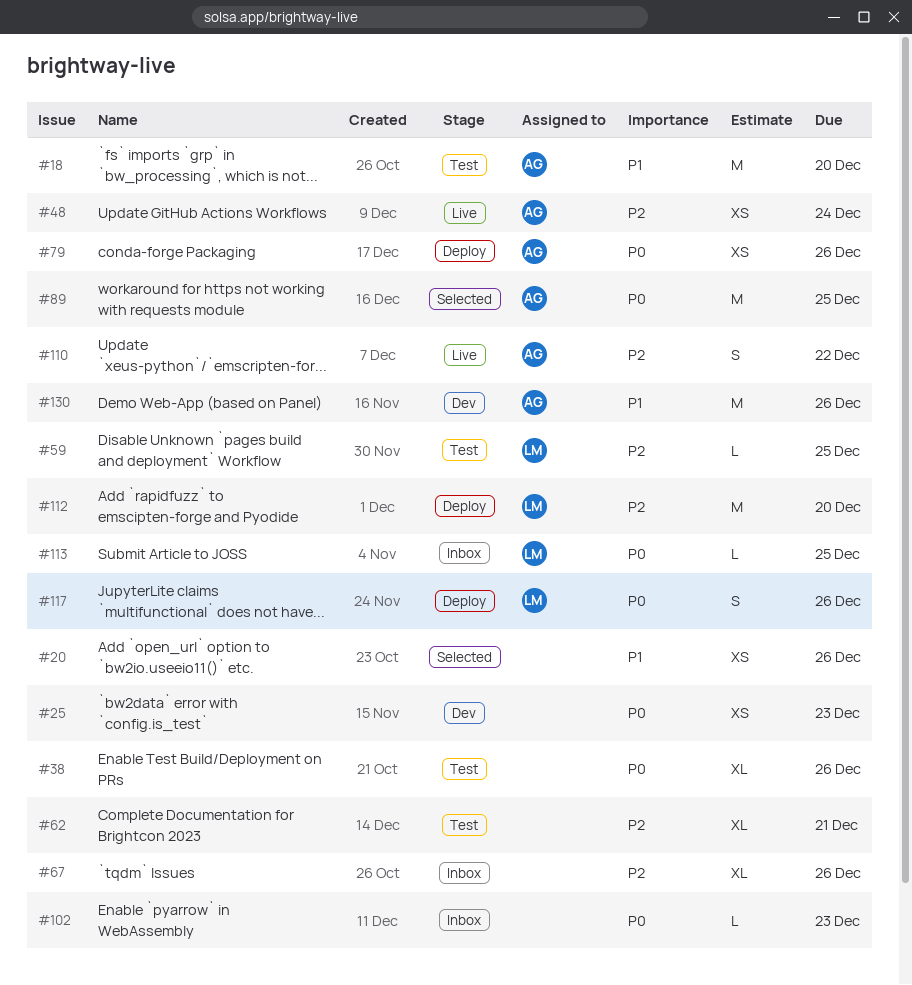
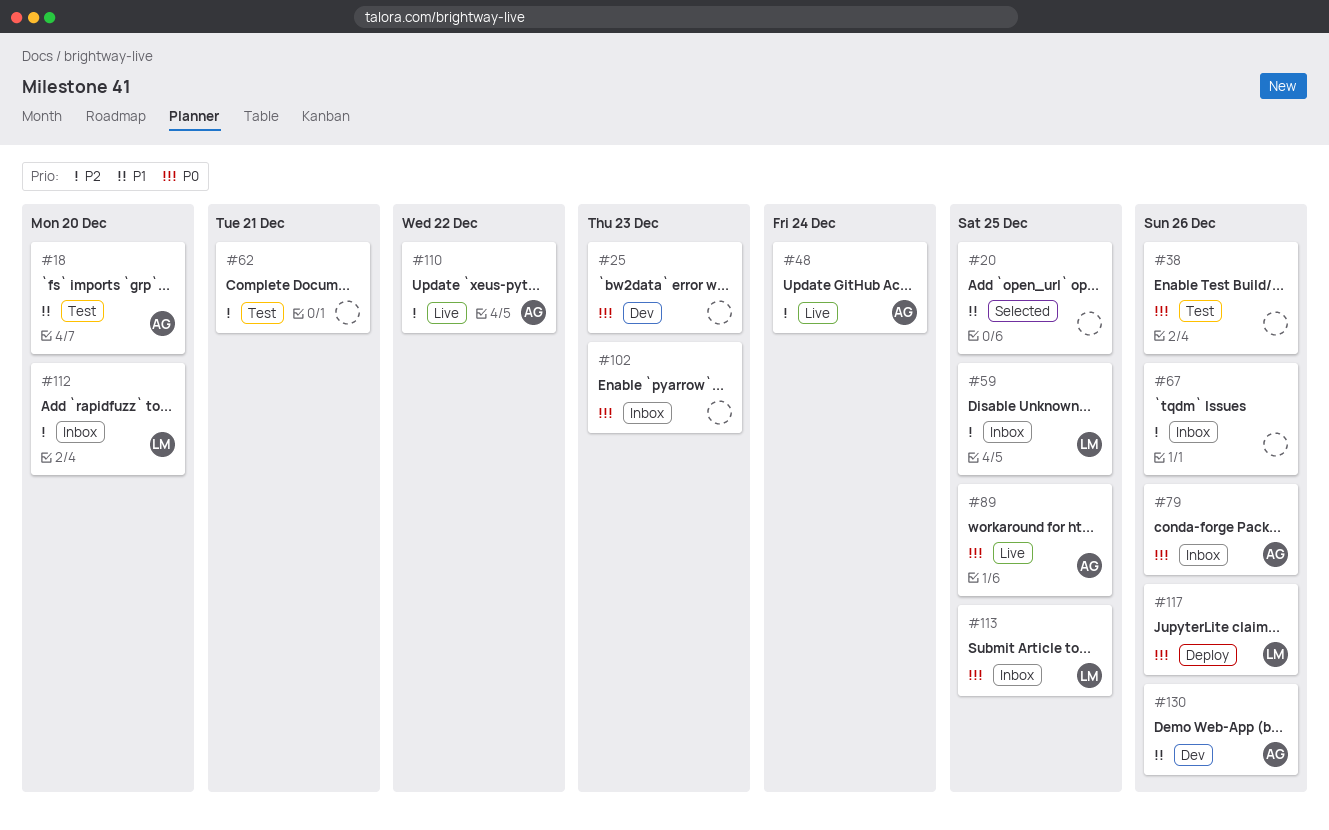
#20, due: Dec 26 -> Dec 25
#59, status: Test -> Inbox
#79, status: Deploy -> Inbox
#89, status: Selected -> Live
#112, status: Deploy -> Inbox

